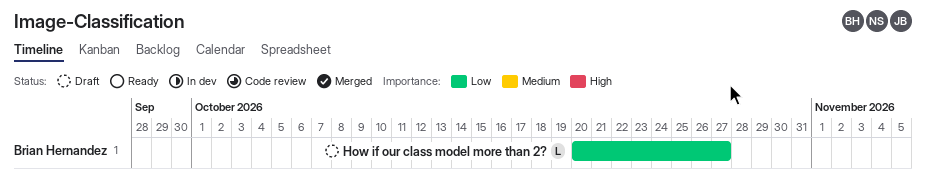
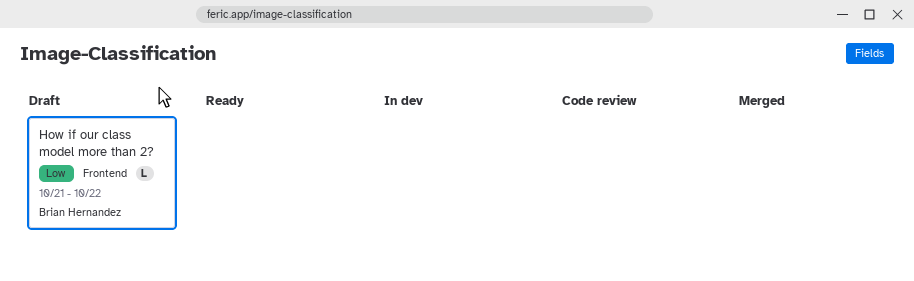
How if our class model more than 2?, start: Oct 20 -> Oct 21
How if our class model more than 2?, due: Oct 27 -> Oct 22

